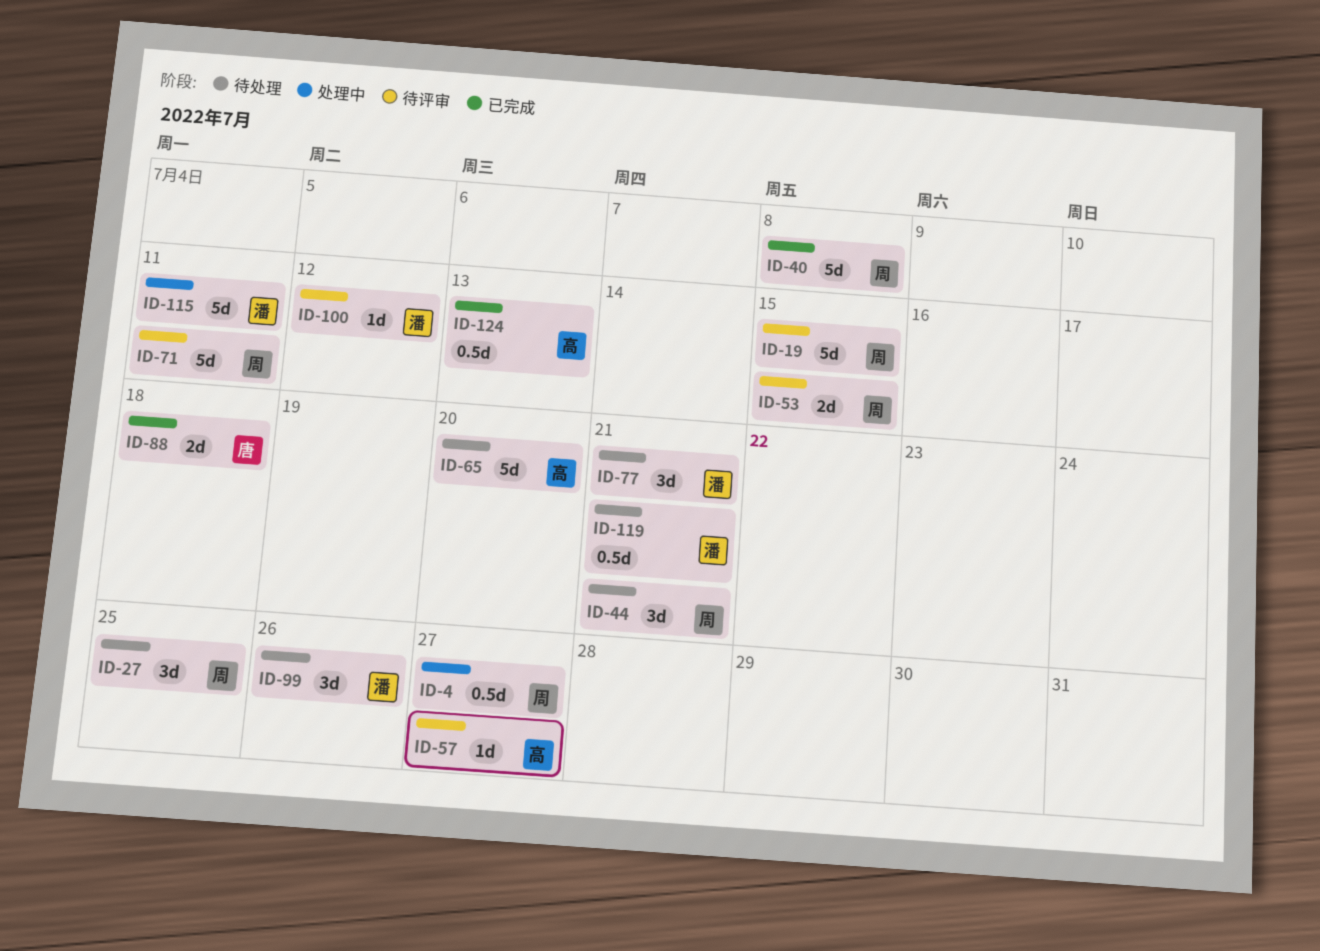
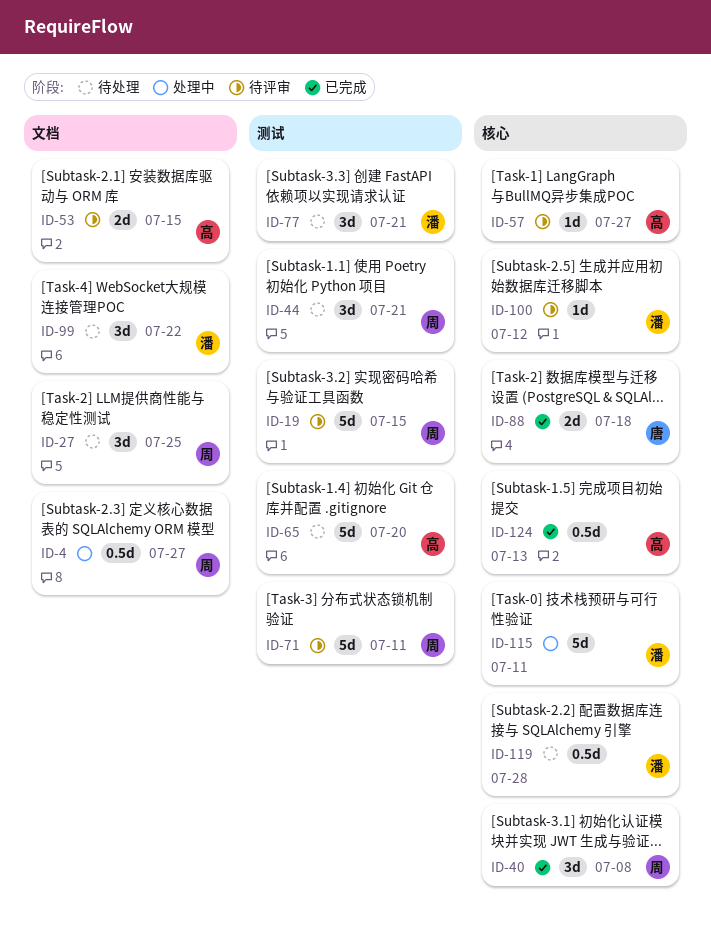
ID-40, estimate: 5d -> 3d
ID-53, owner: 周 -> 高
ID-99, due: Jul 26 -> Jul 22
ID-119, due: Jul 21 -> Jul 28

